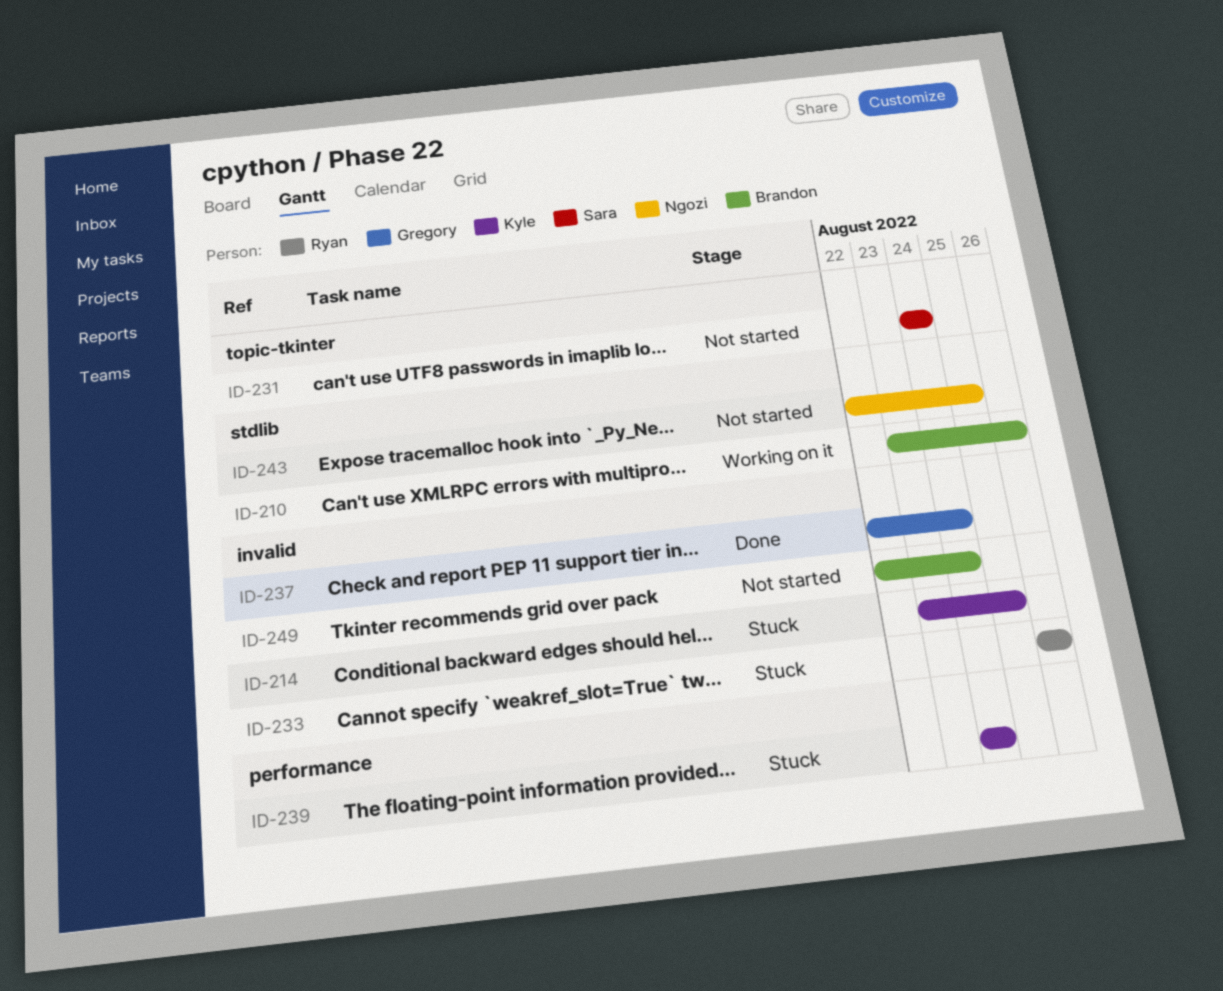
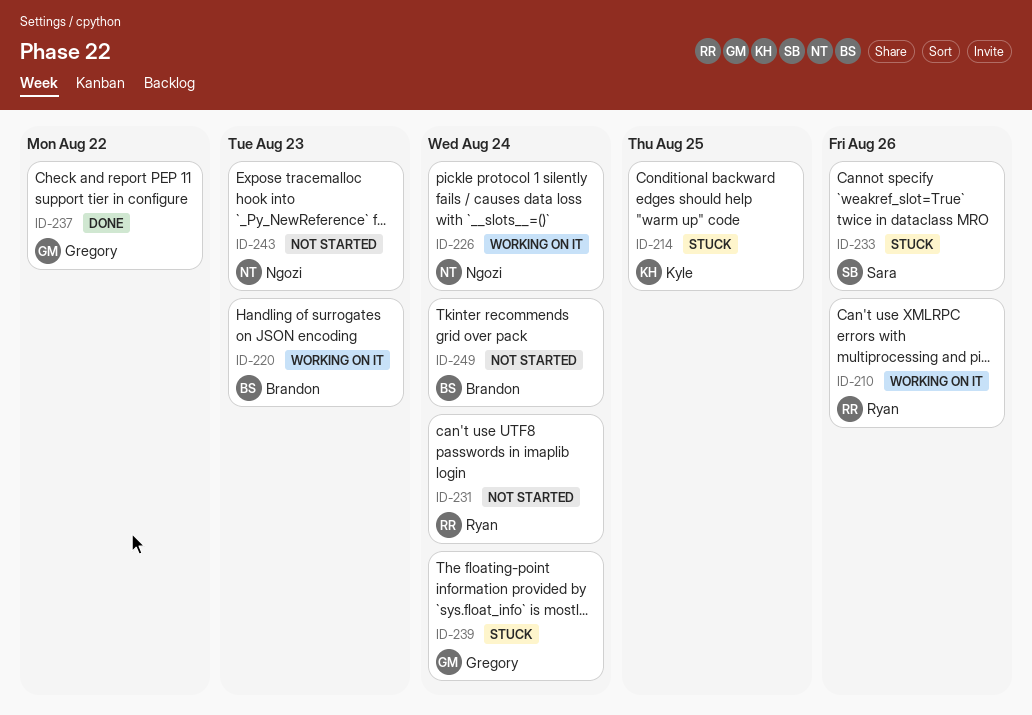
ID-210, owner: Brandon -> Ryan
ID-220: none -> present
ID-226: none -> present
ID-231, owner: Sara -> Ryan
ID-233, owner: Ryan -> Sara
ID-237, due: Aug 24 -> Aug 22
ID-239, owner: Kyle -> Gregory
ID-243, due: Aug 25 -> Aug 23

